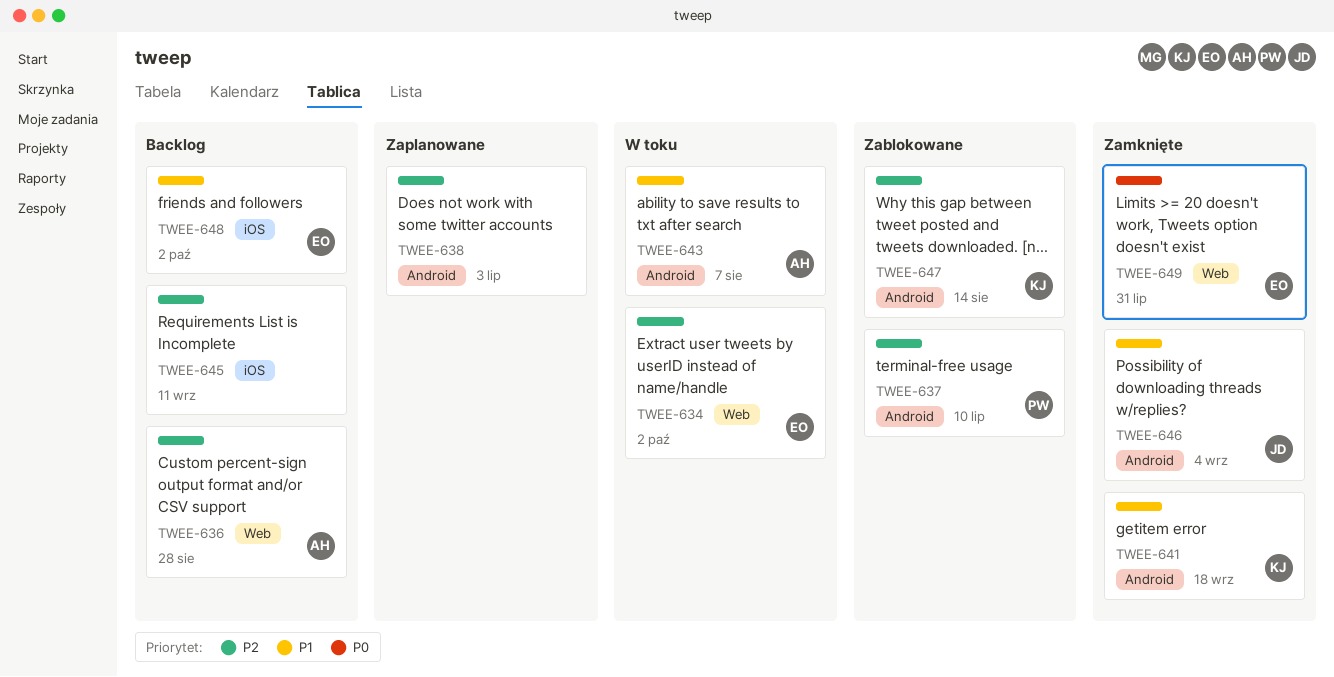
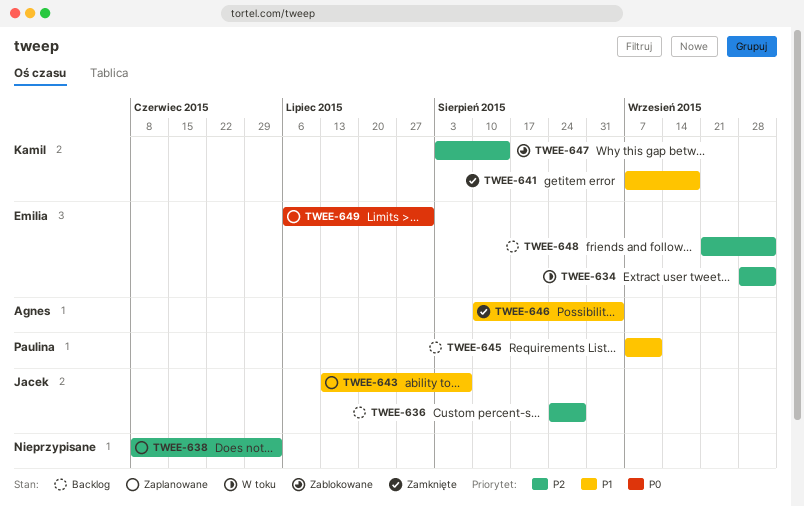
TWEE-636, owner: Agnes -> Jacek
TWEE-637: present -> none
TWEE-643, status: W toku -> Zaplanowane
TWEE-643, owner: Agnes -> Jacek
TWEE-645, owner: none -> Paulina
TWEE-645, priority: P2 -> P1
TWEE-646, owner: Jacek -> Agnes
TWEE-648, priority: P1 -> P2
TWEE-649, status: Zamknięte -> Zaplanowane

